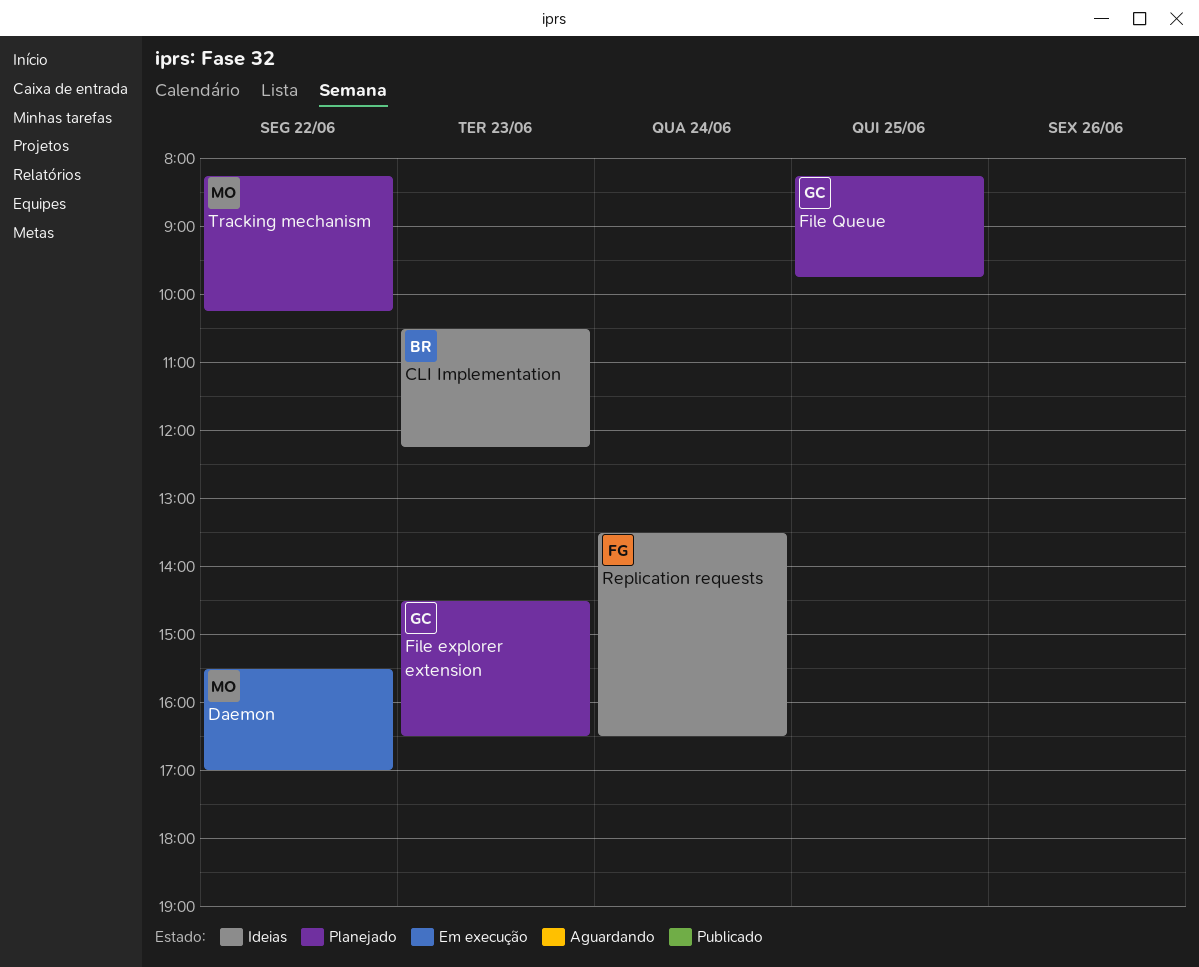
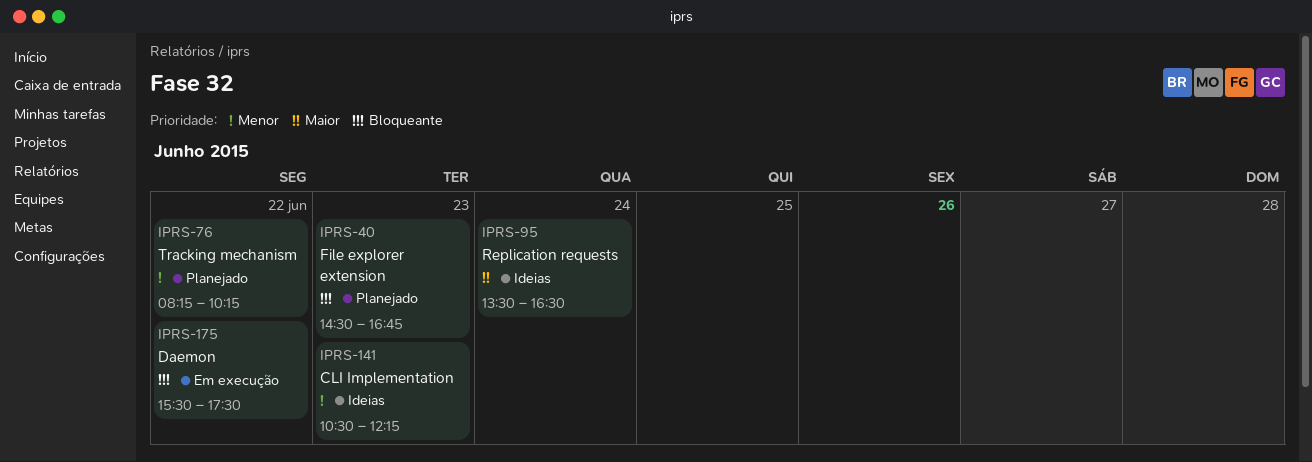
Daemon, ends: 17:00 -> 17:30
File explorer extension, ends: 16:30 -> 16:45
File Queue: present -> none

